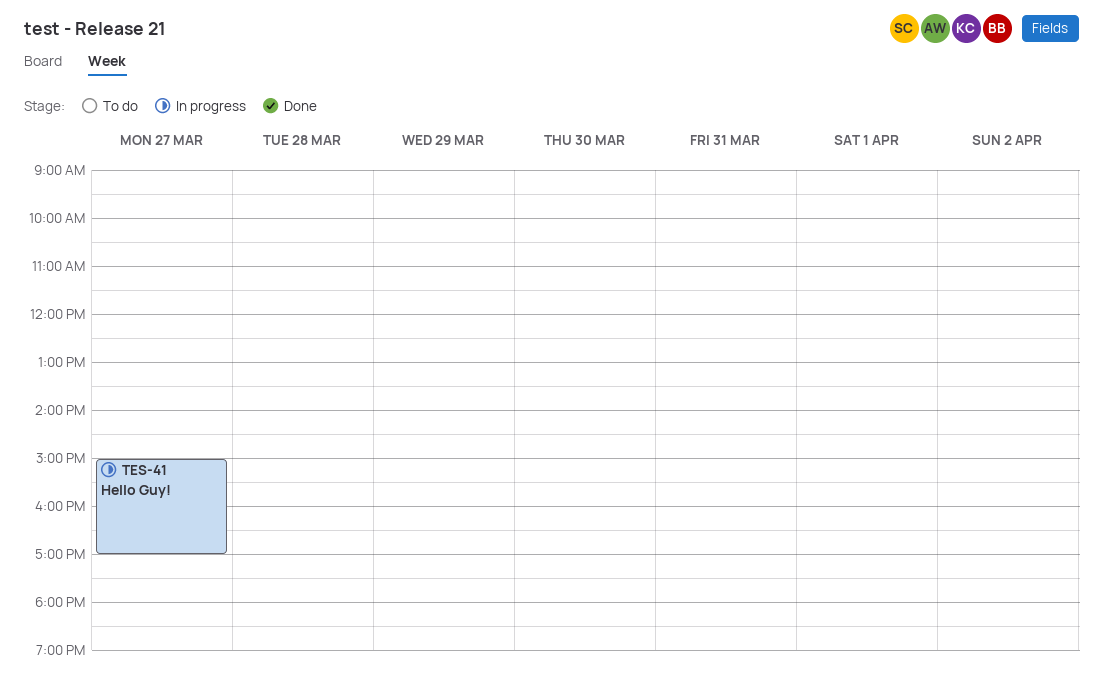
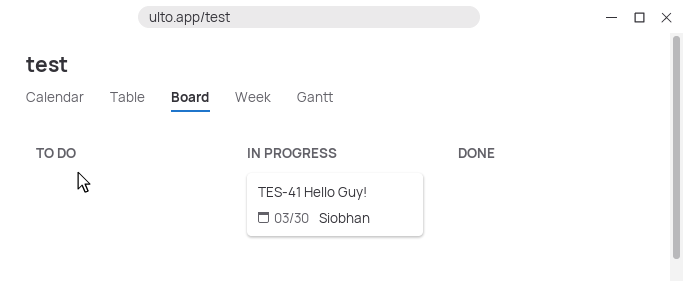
TES-41, day: Mar 27 -> Mar 30

